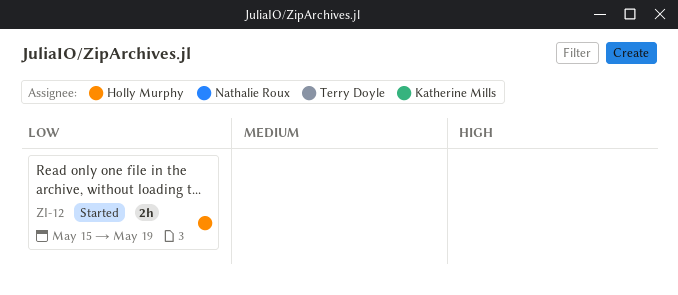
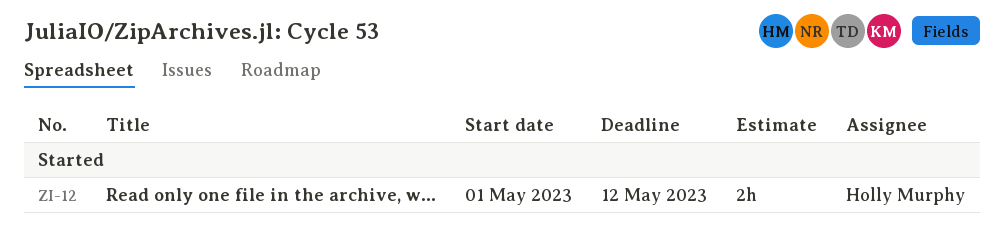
ZI-12, start: May 15 -> May 1
ZI-12, due: May 19 -> May 12

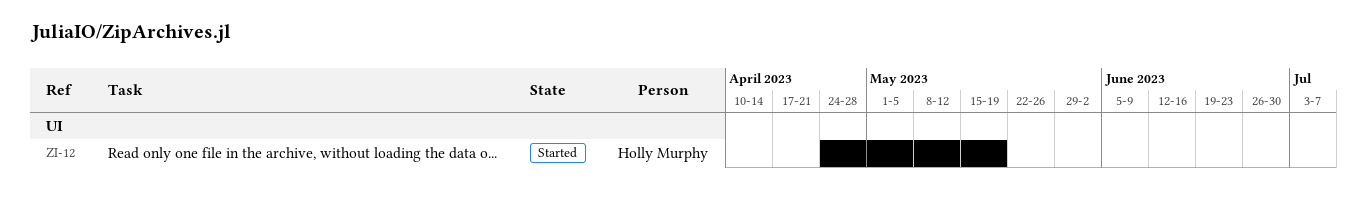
ZI-12, start: May 1 -> Apr 24
ZI-12, due: May 12 -> May 19

